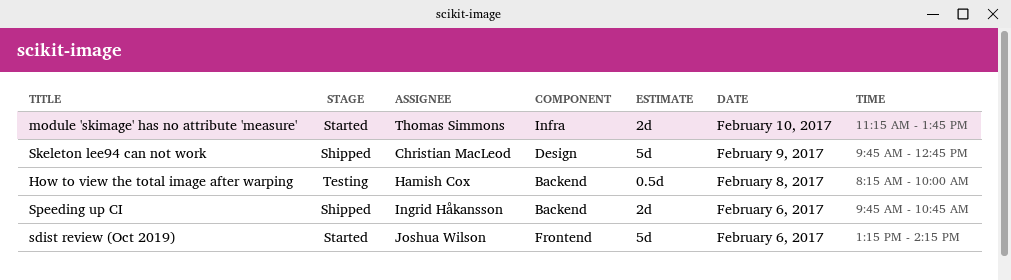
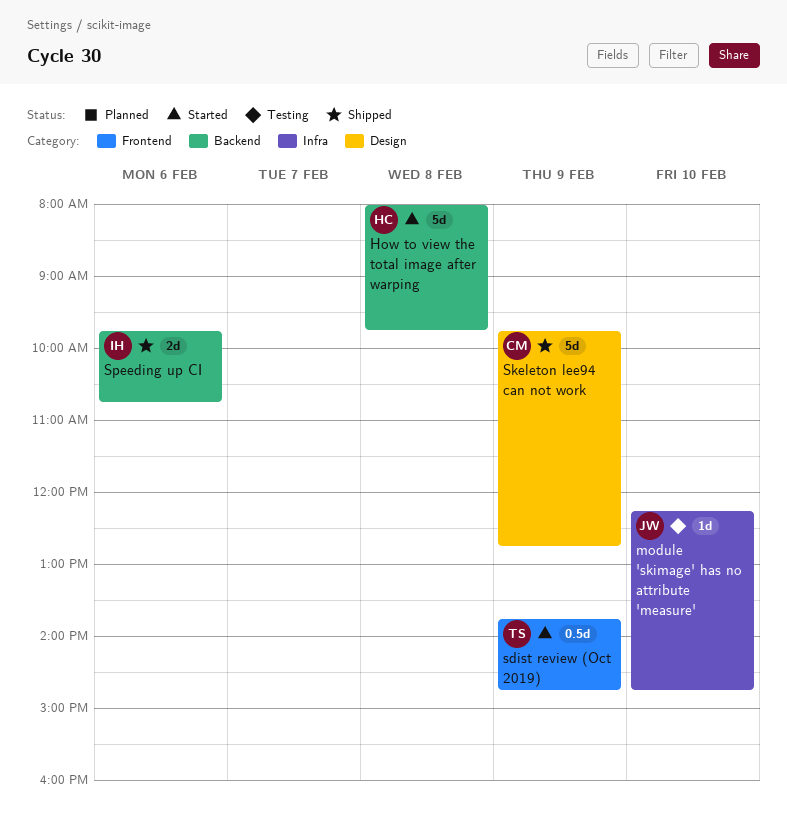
How to view the total image after warping, status: Testing -> Started
How to view the total image after warping, estimate: 0.5d -> 5d
How to view the total image after warping, begins: 08:15 -> 08:00
How to view the total image after warping, ends: 10:00 -> 09:45
module 'skimage' has no attribute 'measure', status: Started -> Testing
module 'skimage' has no attribute 'measure', owner: Thomas Simmons -> Joshua Wilson
module 'skimage' has no attribute 'measure', estimate: 2d -> 1d
module 'skimage' has no attribute 'measure', begins: 11:15 -> 12:15
module 'skimage' has no attribute 'measure', ends: 13:45 -> 14:45
sdist review (Oct 2019), owner: Joshua Wilson -> Thomas Simmons
sdist review (Oct 2019), estimate: 5d -> 0.5d
sdist review (Oct 2019), day: Feb 6 -> Feb 9
sdist review (Oct 2019), begins: 13:15 -> 13:45
sdist review (Oct 2019), ends: 14:15 -> 14:45

